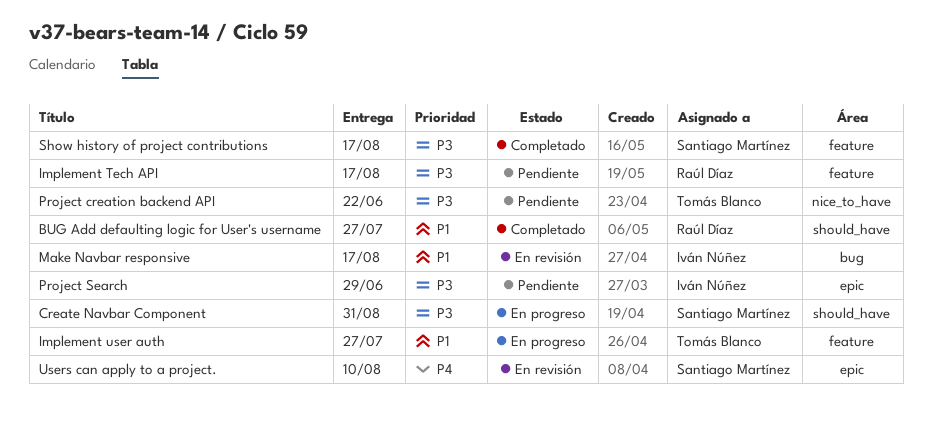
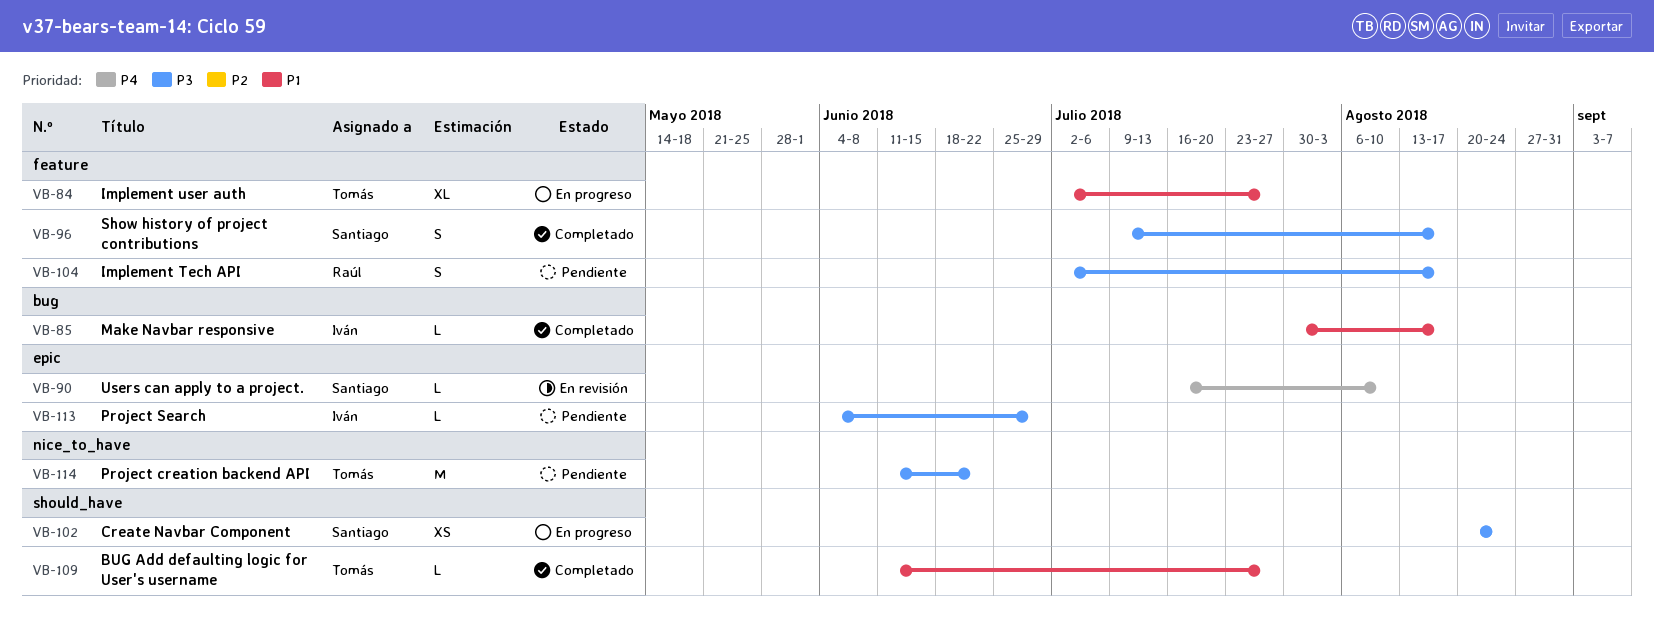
BUG Add defaulting logic for User's username, owner: Raúl Díaz -> Tomás Blanco
Create Navbar Component, due: Aug 31 -> Aug 24
Make Navbar responsive, status: En revisión -> Completado

